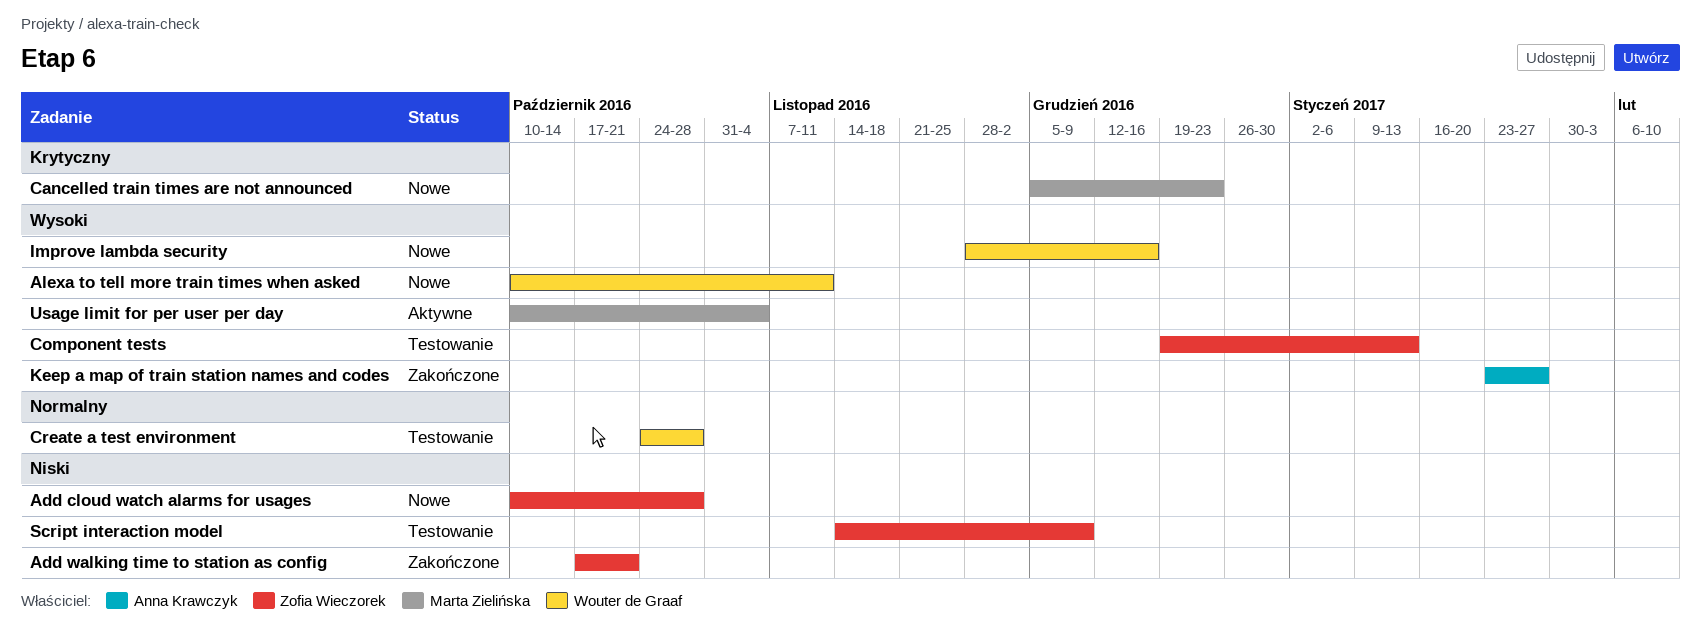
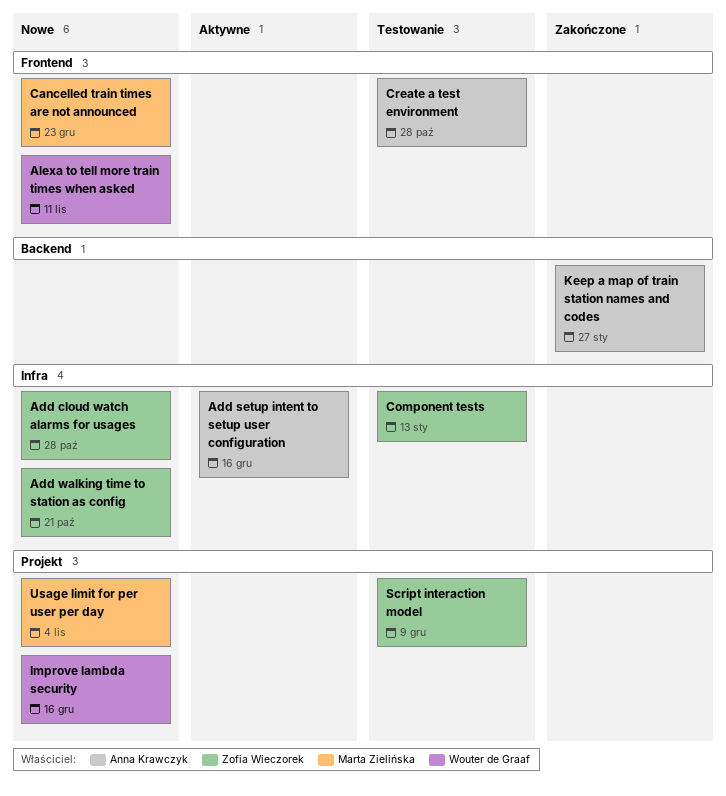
Add setup intent to setup user configuration: none -> present
Add walking time to station as config, status: Zakończone -> Nowe
Create a test environment, owner: Wouter de Graaf -> Anna Krawczyk
Usage limit for per user per day, status: Aktywne -> Nowe

